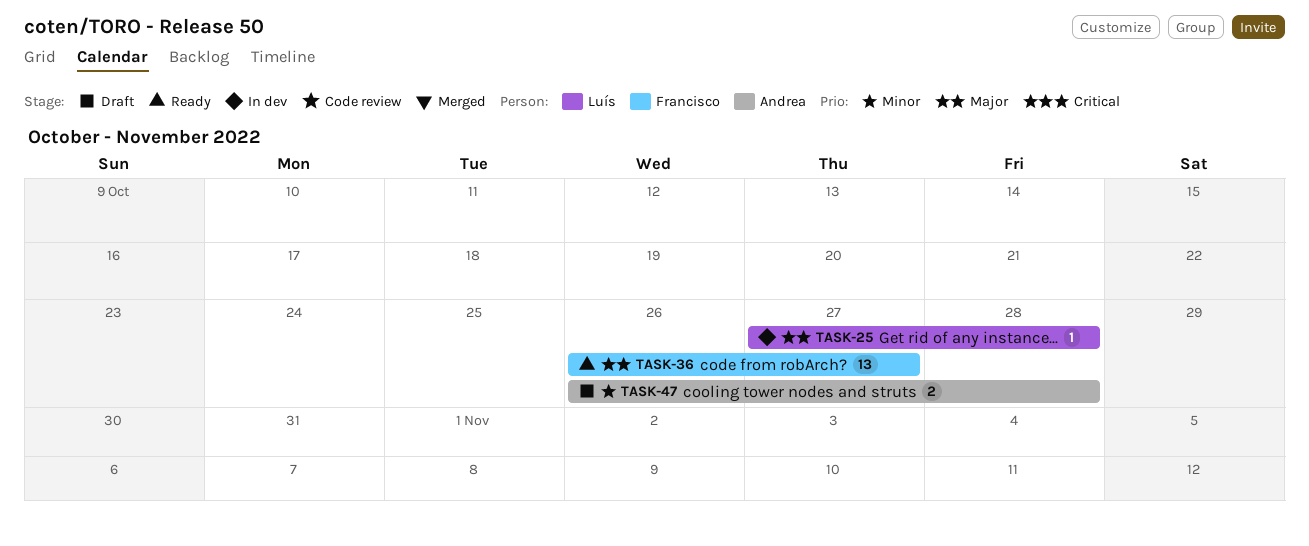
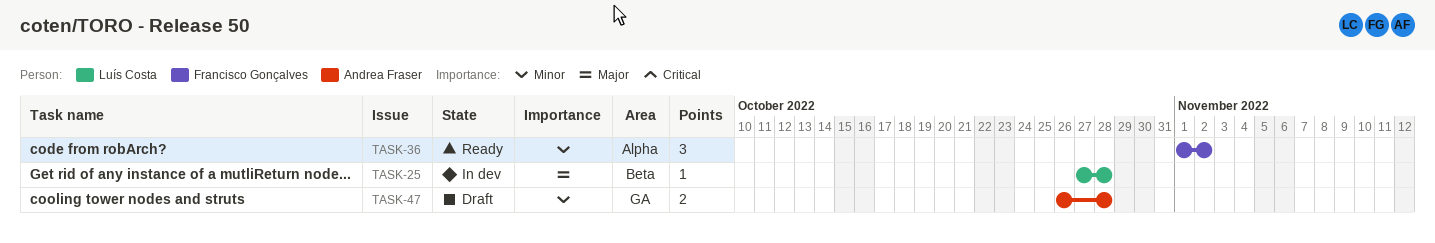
TASK-36, priority: Major -> Minor
TASK-36, estimate: 13 -> 3
TASK-36, start: Oct 26 -> Nov 1
TASK-36, due: Oct 27 -> Nov 2

